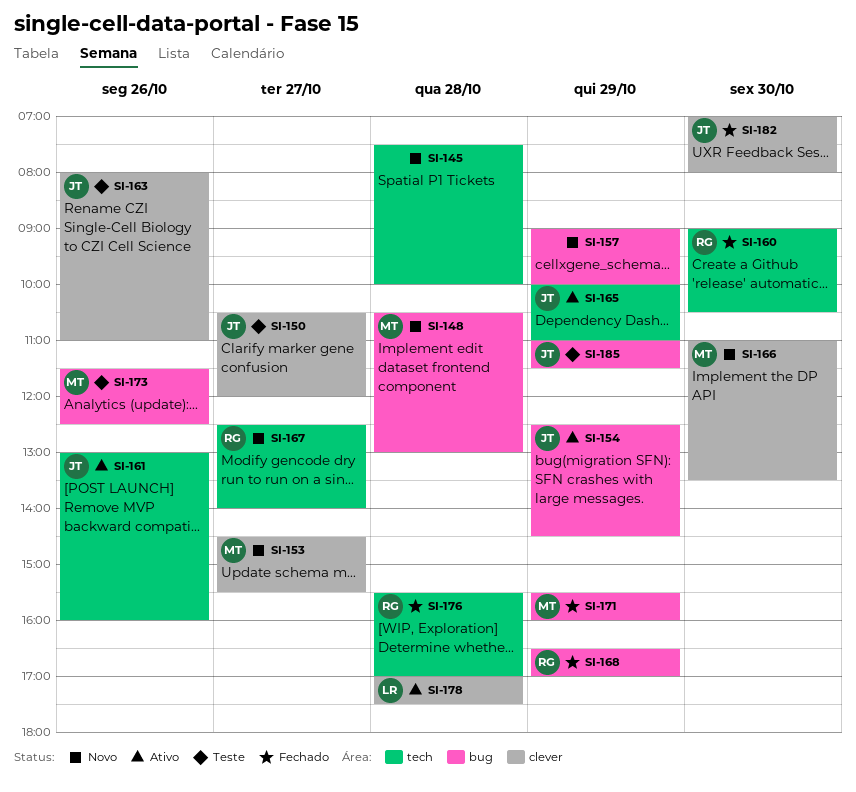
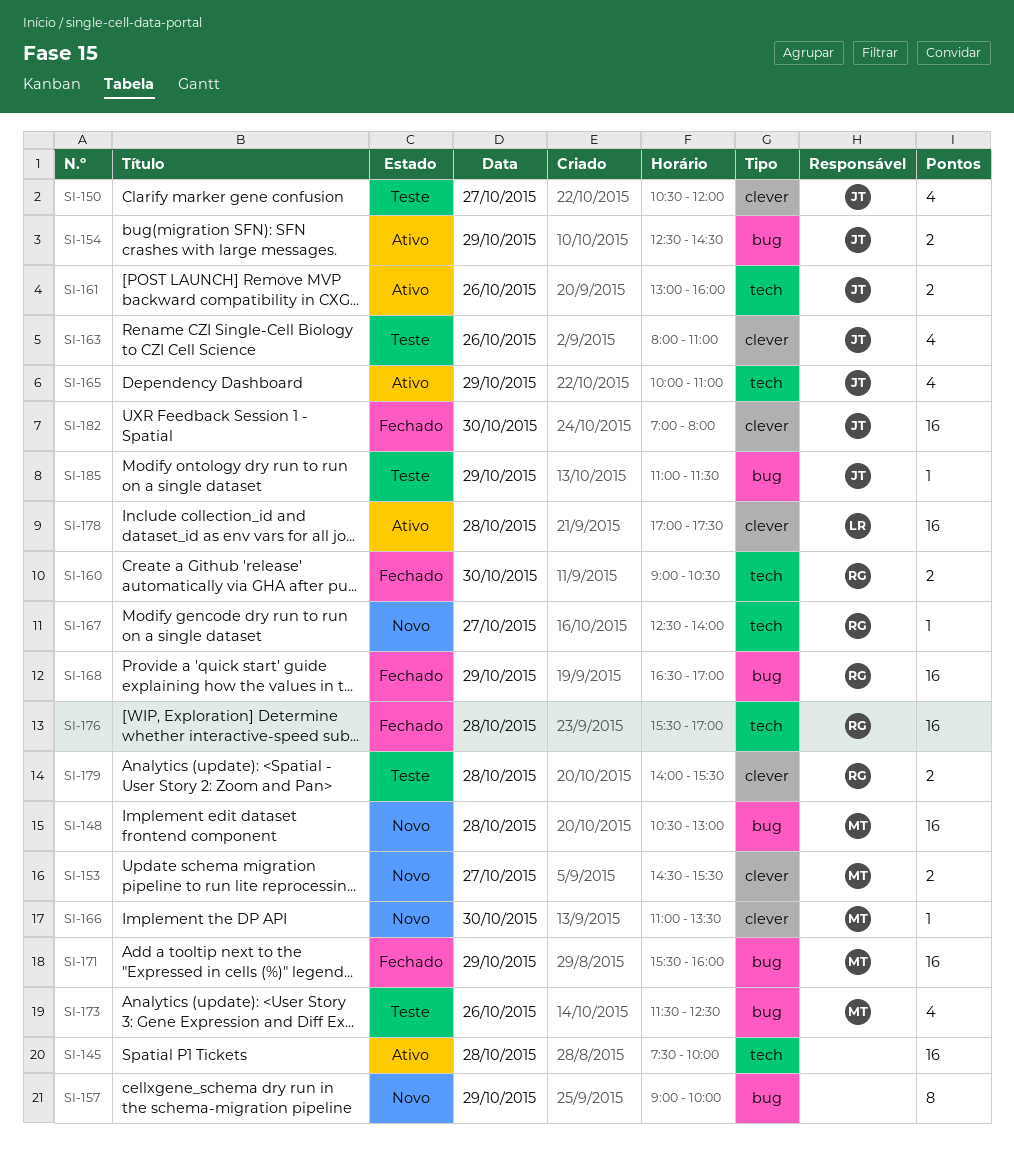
SI-145, status: Novo -> Ativo
SI-179: none -> present

